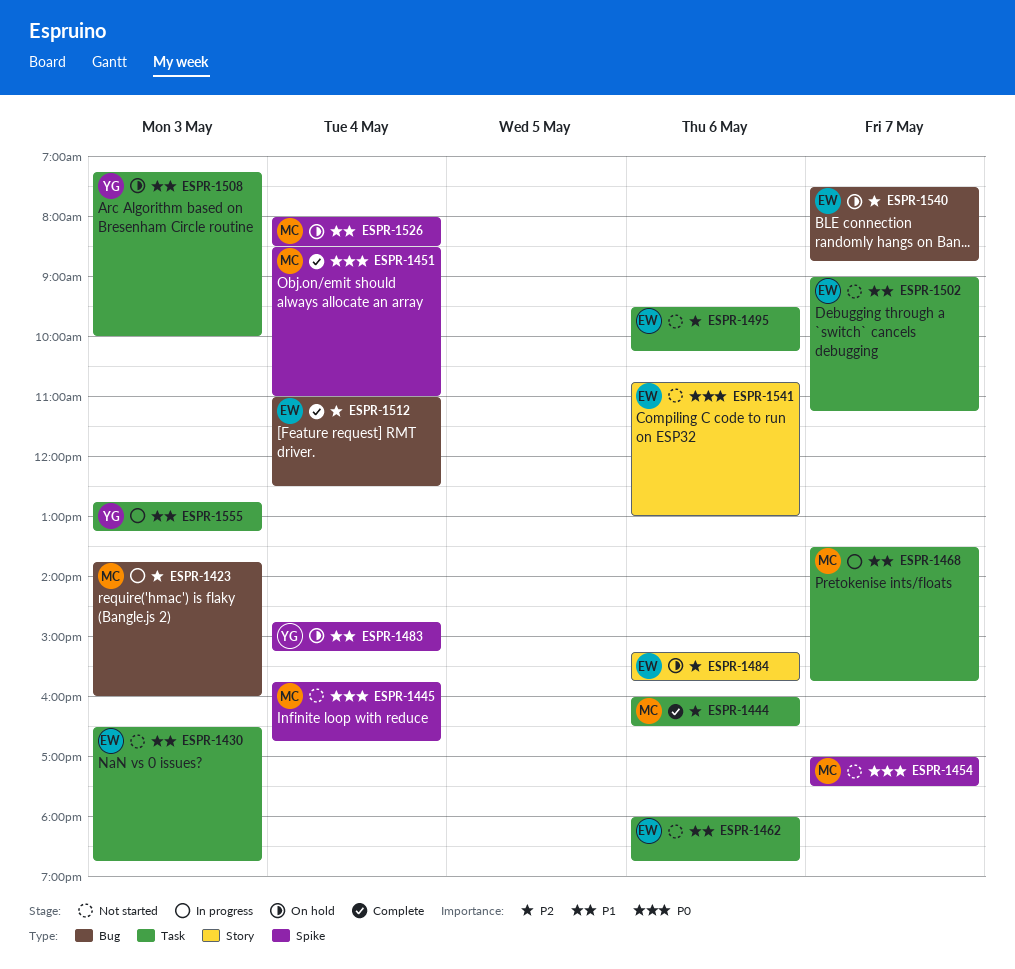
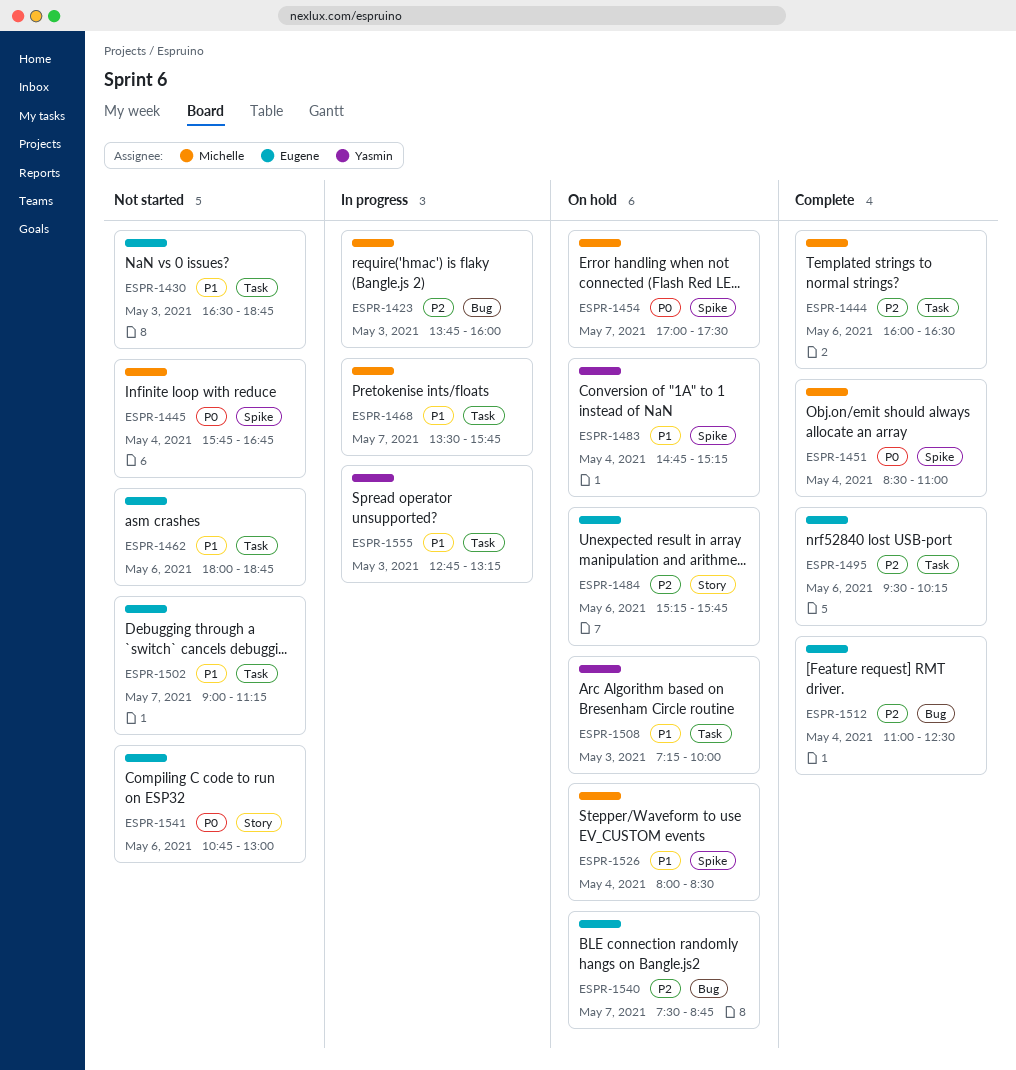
ESPR-1454, status: Not started -> On hold
ESPR-1495, status: Not started -> Complete

